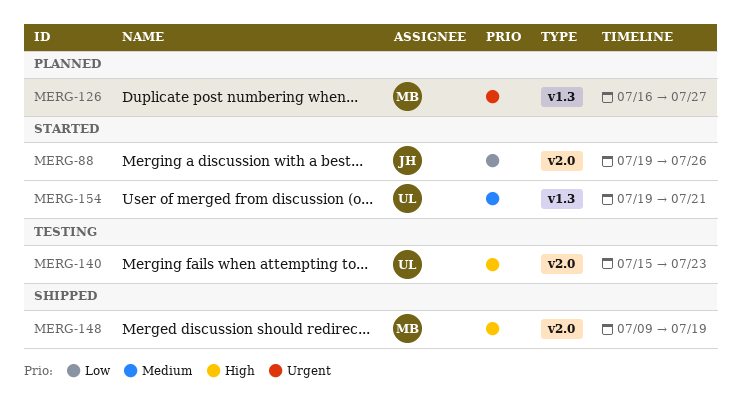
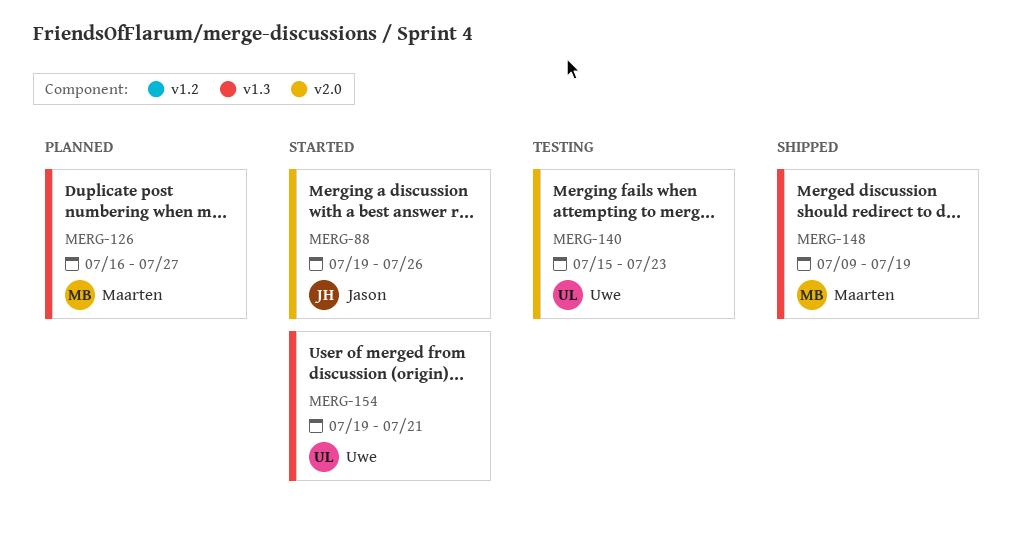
MERG-148, label: v2.0 -> v1.3

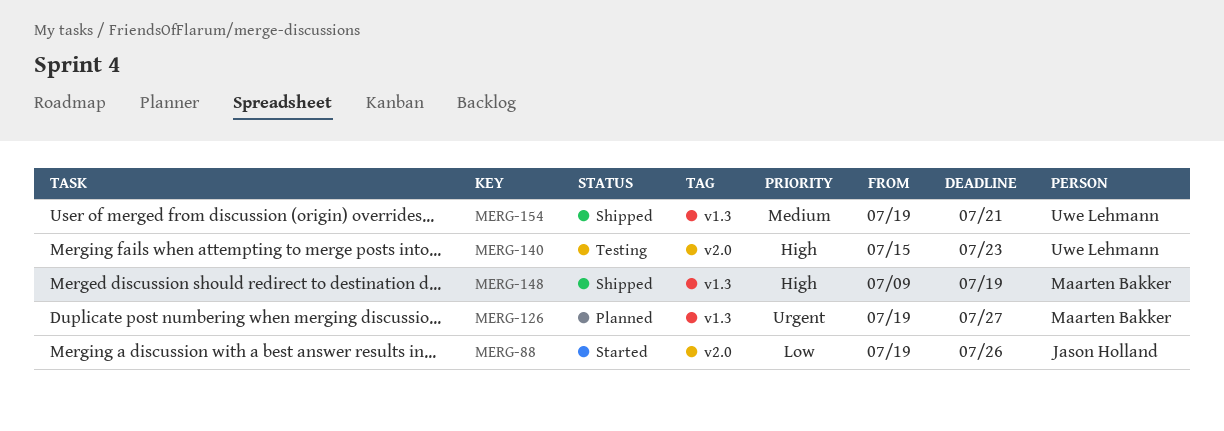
MERG-126, start: Jul 16 -> Jul 19
MERG-154, status: Started -> Shipped

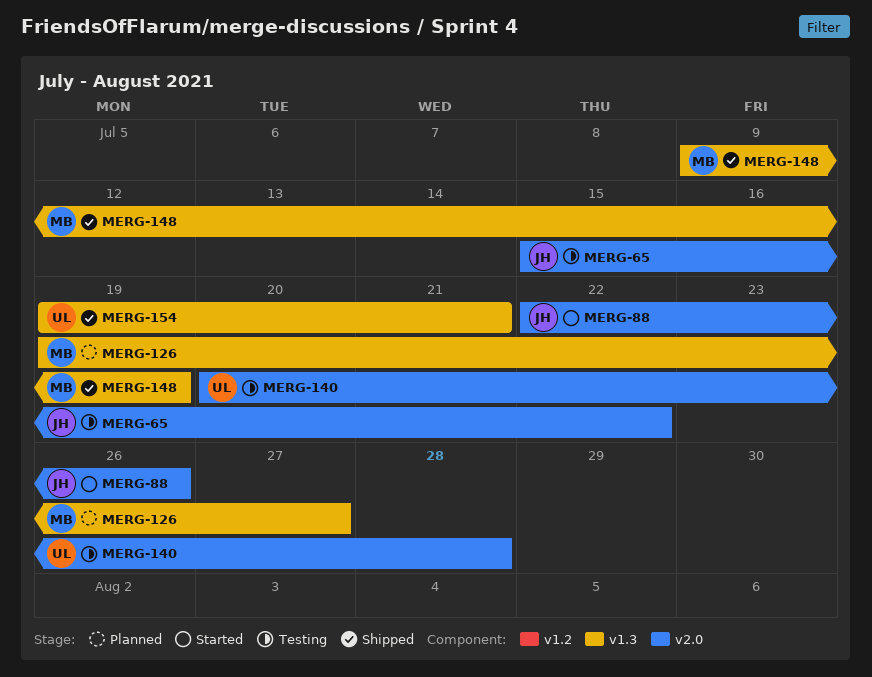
MERG-65: none -> present
MERG-88, start: Jul 19 -> Jul 22
MERG-140, start: Jul 15 -> Jul 20
MERG-140, due: Jul 23 -> Jul 28

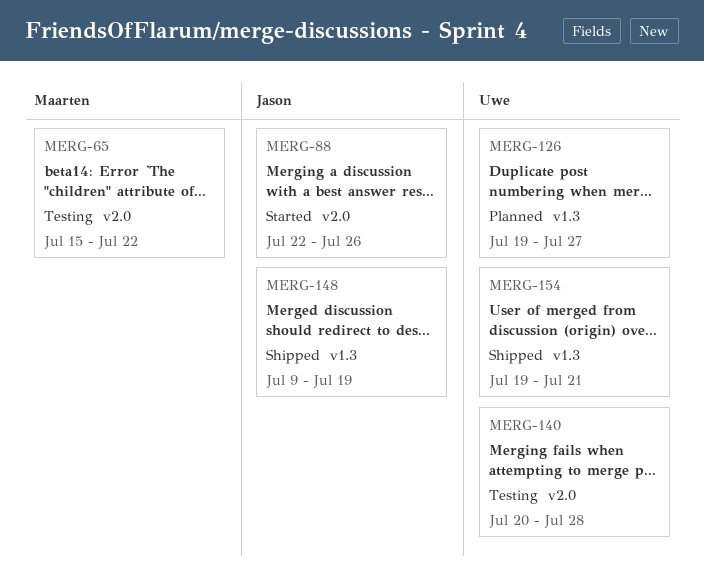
MERG-65, owner: Jason -> Maarten
MERG-126, owner: Maarten -> Uwe
MERG-148, owner: Maarten -> Jason

